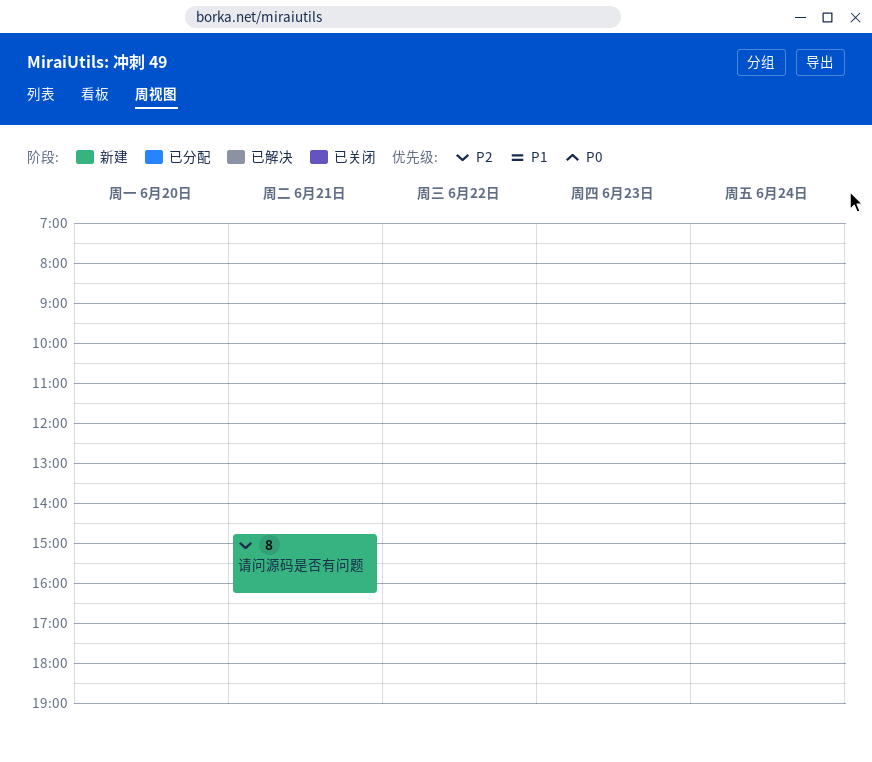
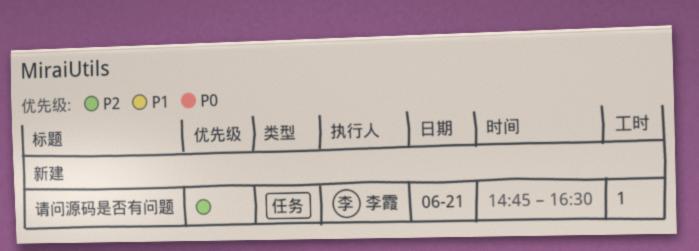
请问源码是否有问题, estimate: 8 -> 1
请问源码是否有问题, ends: 16:15 -> 16:30

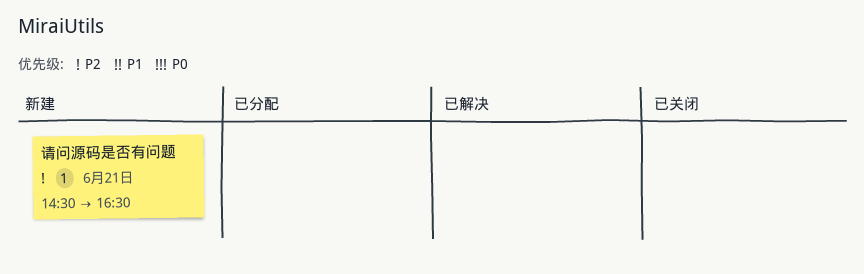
请问源码是否有问题, begins: 14:45 -> 14:30

